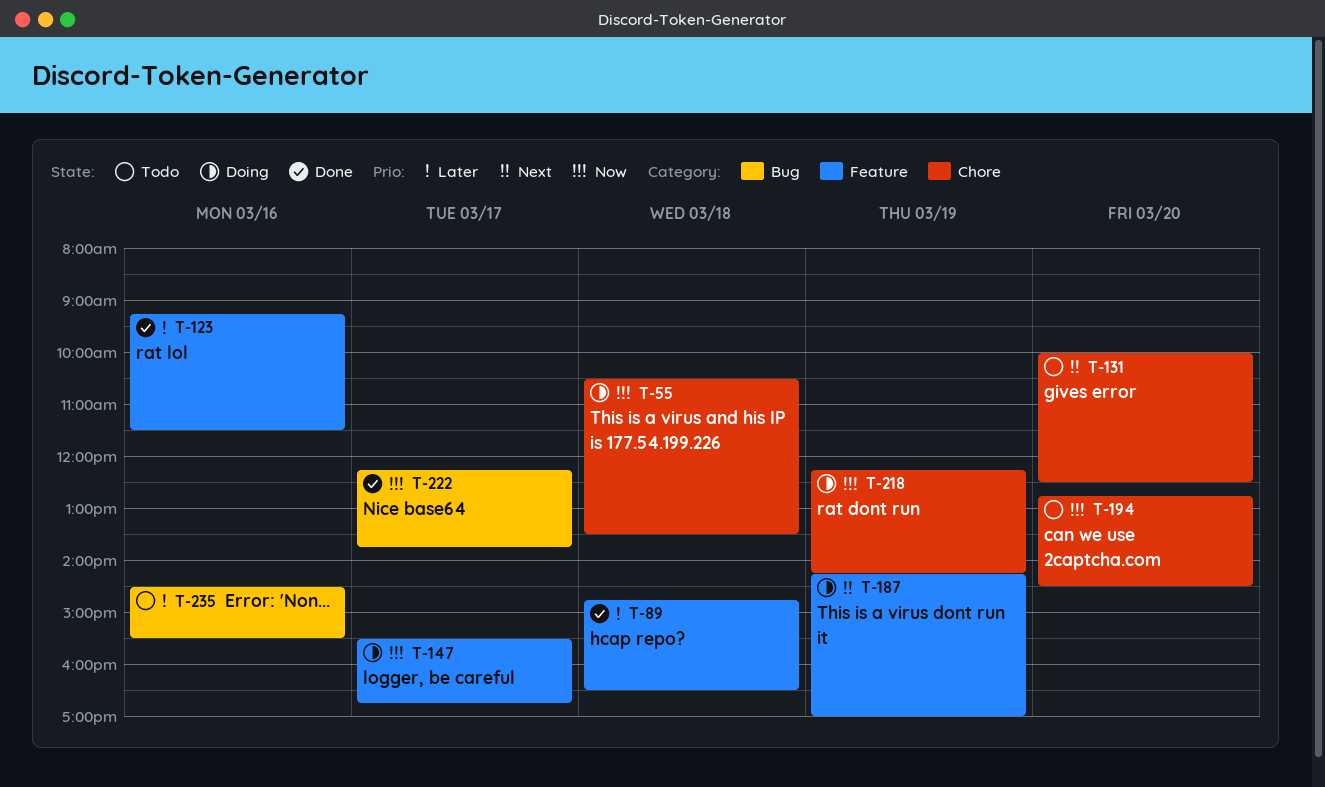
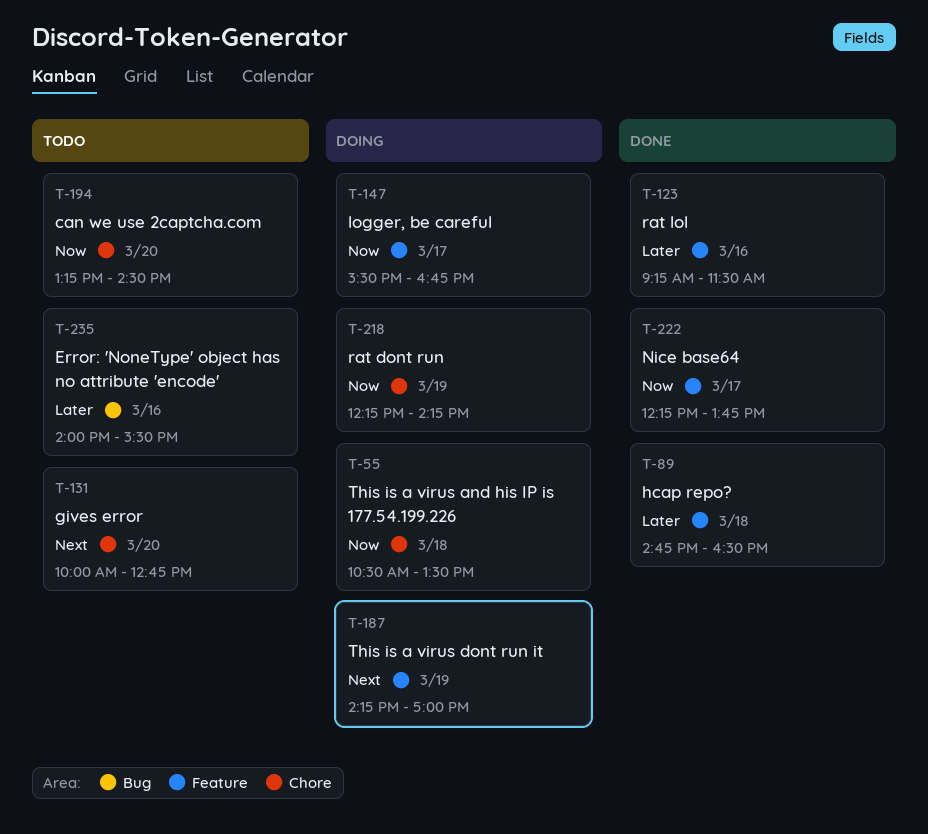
T-131, ends: 12:30 -> 12:45
T-194, begins: 12:45 -> 13:15
T-222, label: Bug -> Feature
T-235, begins: 14:30 -> 14:00

